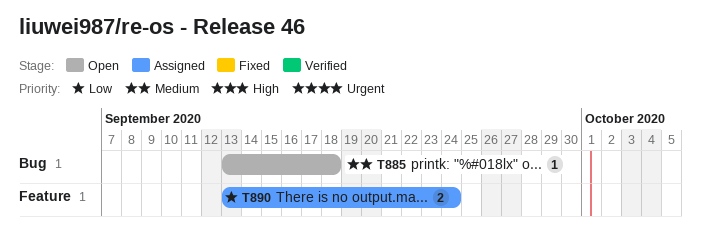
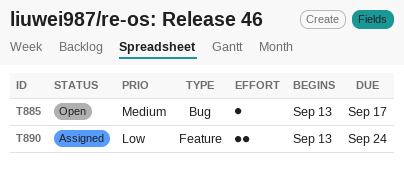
T885, due: Sep 18 -> Sep 17

